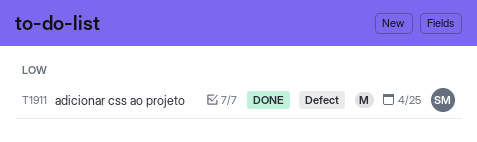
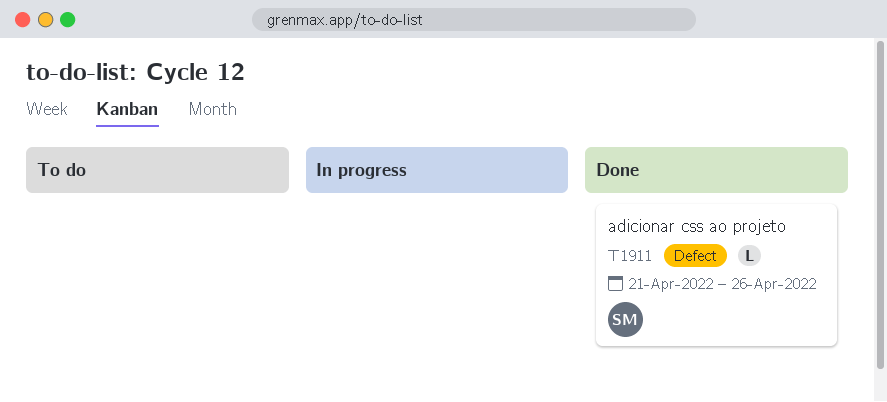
T1911, estimate: M -> L
T1911, due: Apr 25 -> Apr 26

